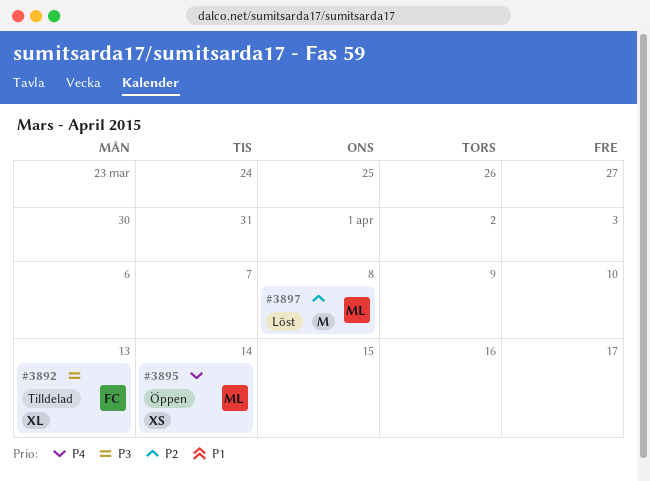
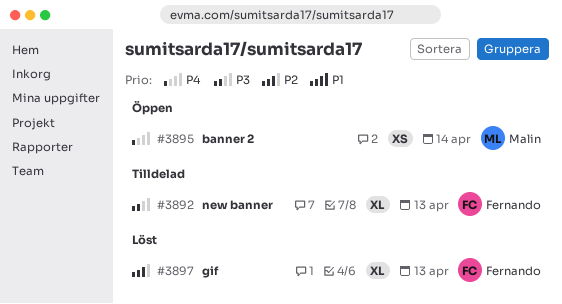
#3897, owner: Malin -> Fernando
#3897, estimate: M -> XL
#3897, due: Apr 8 -> Apr 13

